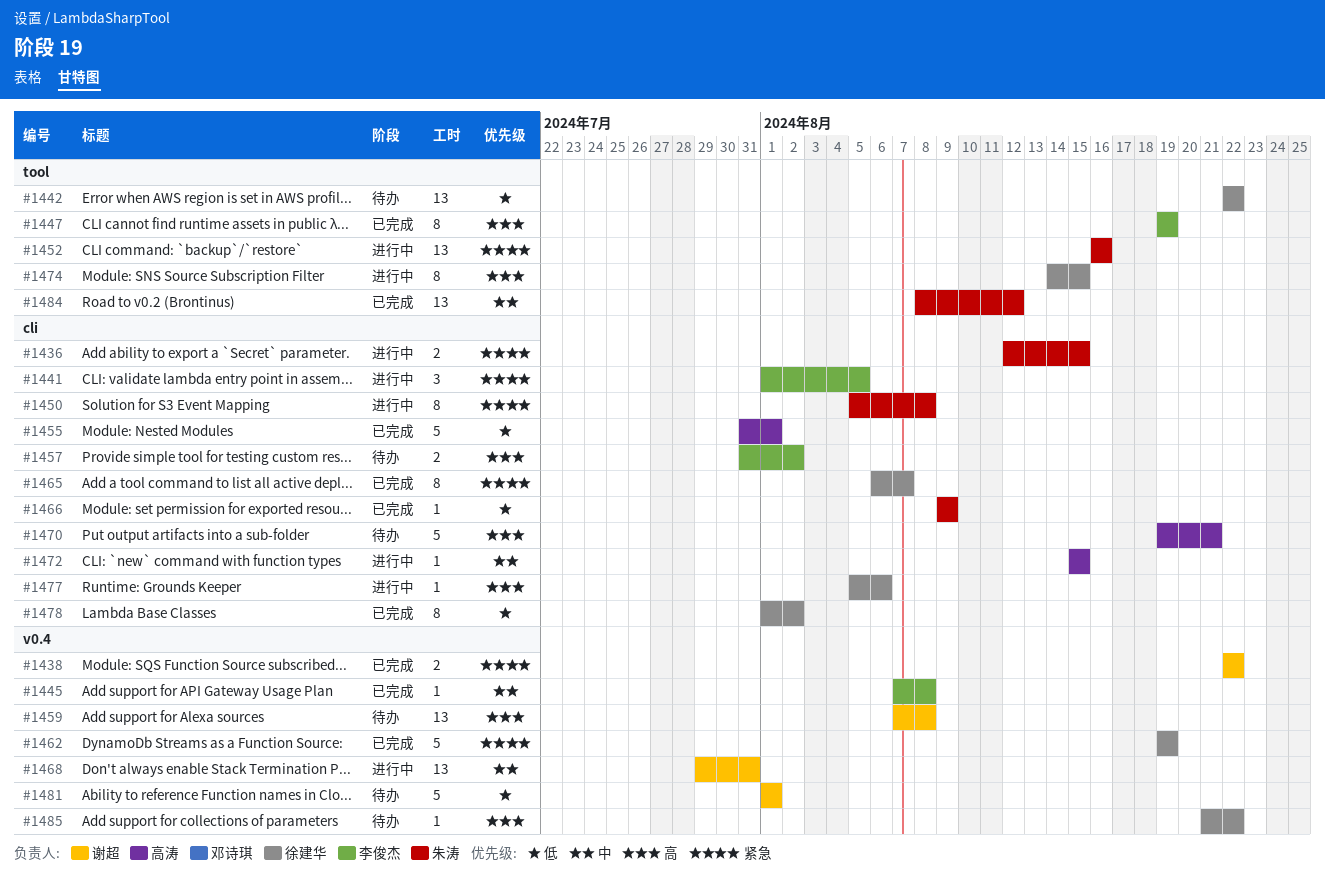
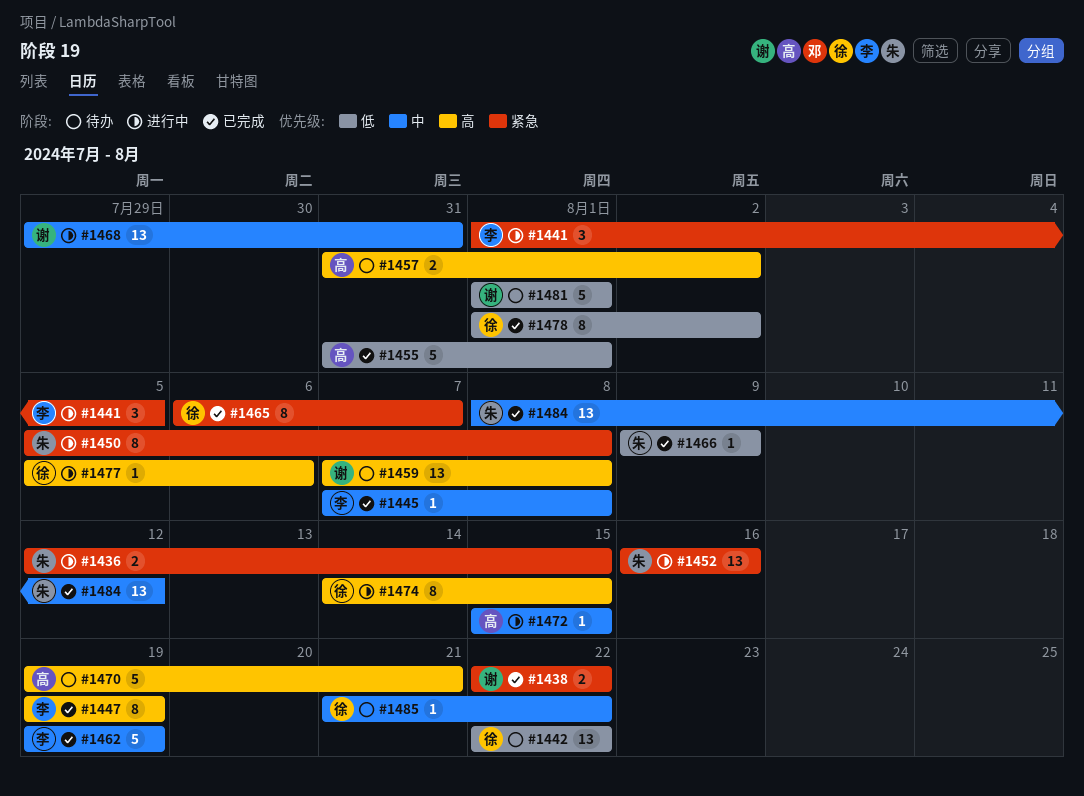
#1457, owner: 李俊杰 -> 高涛
#1462, owner: 徐建华 -> 李俊杰
#1462, priority: 紧急 -> 中
#1485, priority: 高 -> 中

